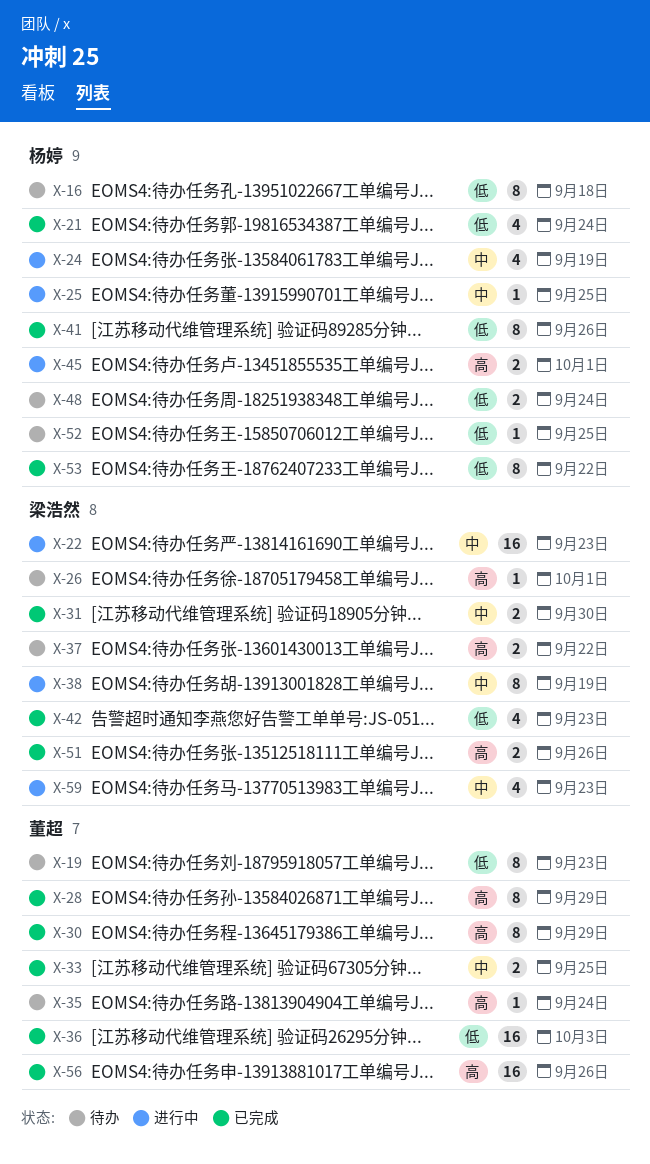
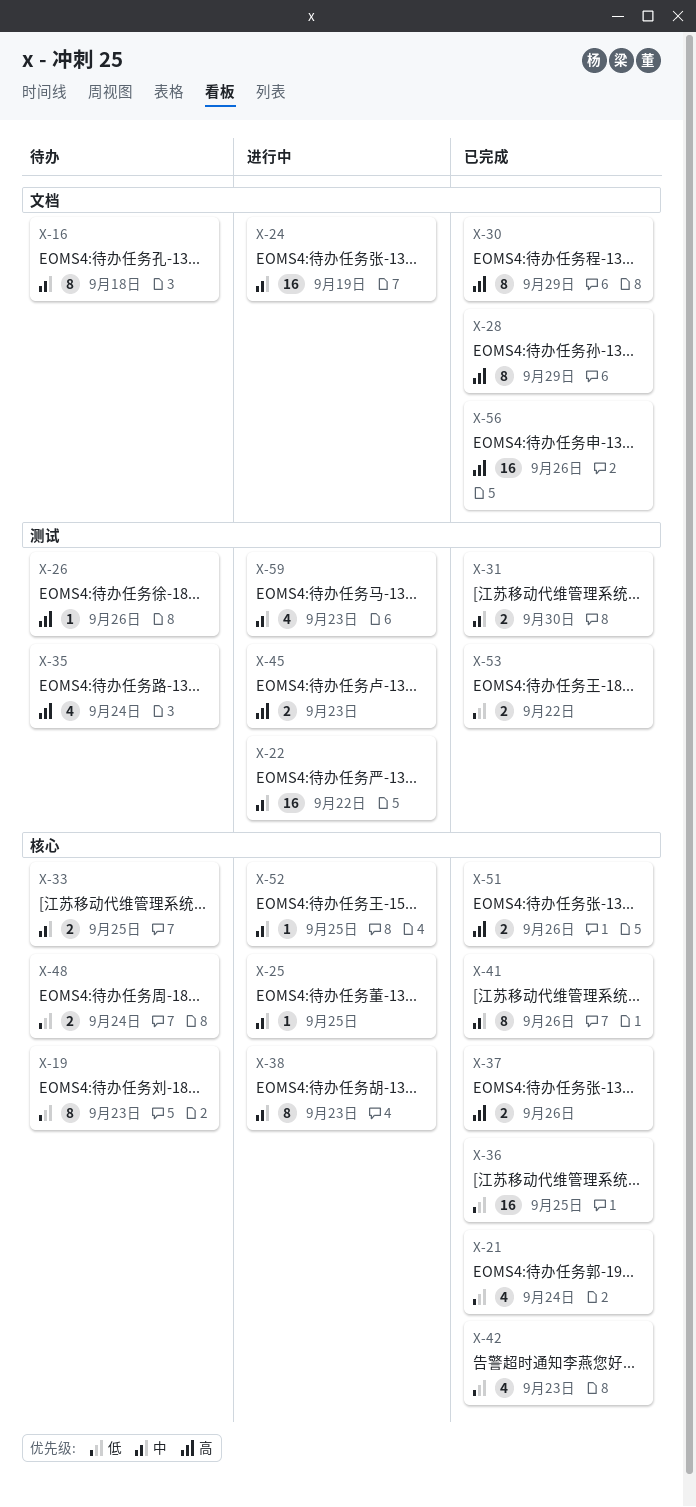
X-16, priority: 低 -> 中
X-22, due: Sep 23 -> Sep 22
X-24, estimate: 4 -> 16
X-26, due: Oct 1 -> Sep 26
X-33, status: 已完成 -> 待办
X-35, estimate: 1 -> 4
X-36, due: Oct 3 -> Sep 25
X-37, status: 待办 -> 已完成
X-37, due: Sep 22 -> Sep 26
X-38, due: Sep 19 -> Sep 23
X-41, priority: 低 -> 中
X-45, due: Oct 1 -> Sep 23
X-52, status: 待办 -> 进行中
X-52, priority: 低 -> 中
X-53, estimate: 8 -> 2

